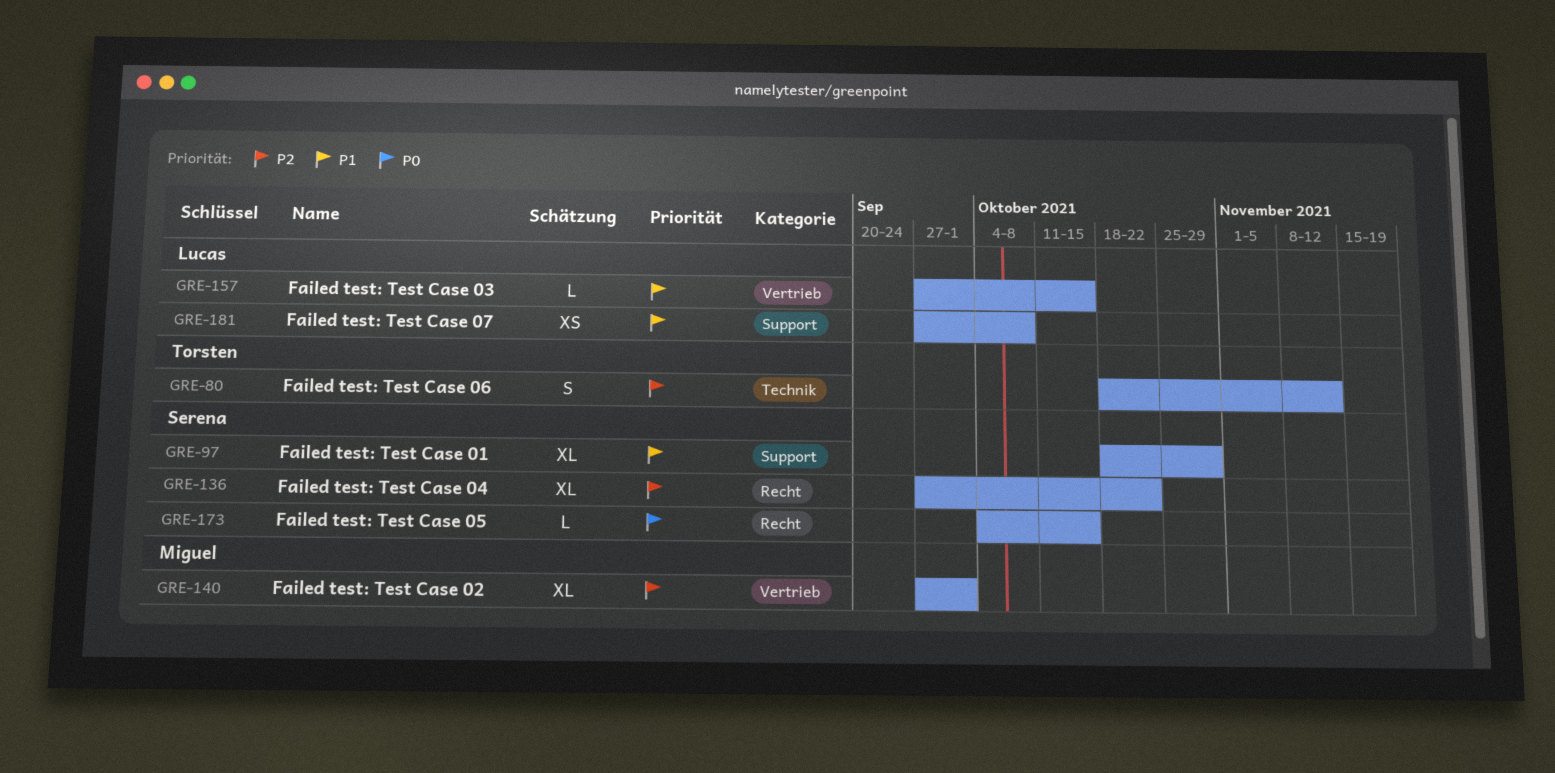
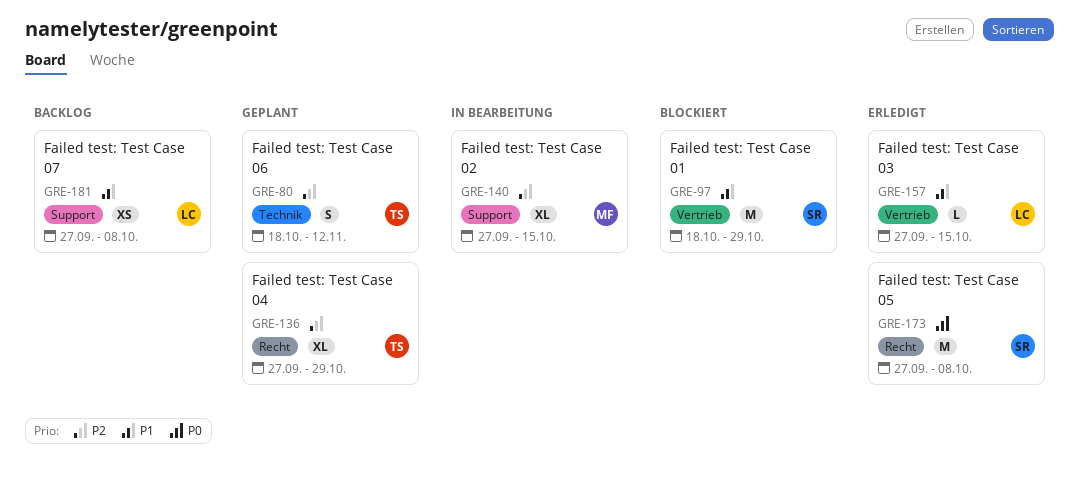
GRE-97, label: Support -> Vertrieb
GRE-97, estimate: XL -> M
GRE-136, owner: Serena -> Torsten
GRE-136, due: Oct 22 -> Oct 29
GRE-140, label: Vertrieb -> Support
GRE-140, due: Oct 1 -> Oct 15
GRE-173, estimate: L -> M
GRE-173, start: Oct 4 -> Sep 27
GRE-173, due: Oct 15 -> Oct 8

